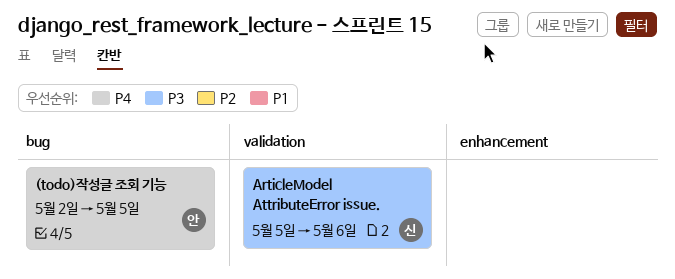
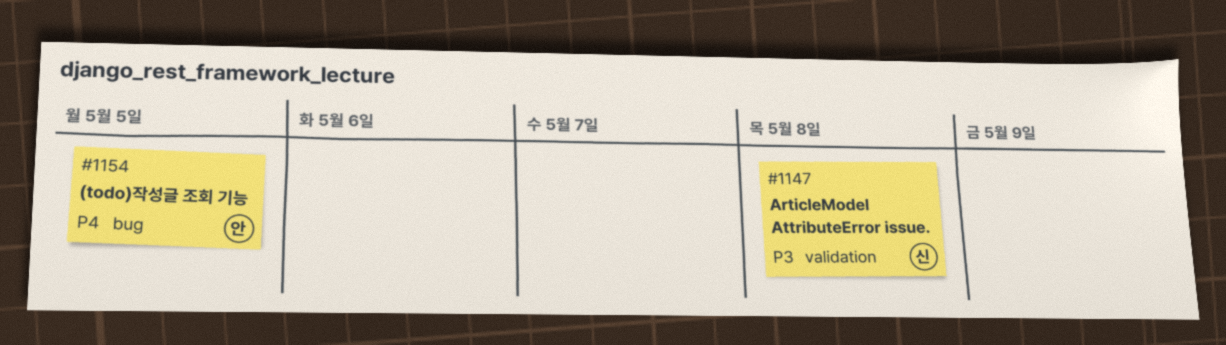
ArticleModel AttributeError issue., due: May 6 -> May 8

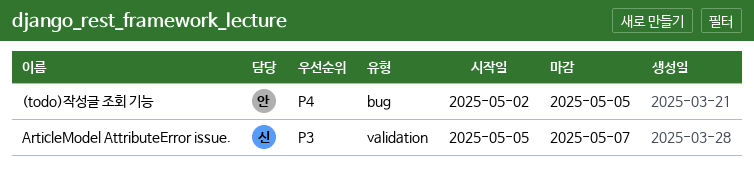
ArticleModel AttributeError issue., due: May 8 -> May 7

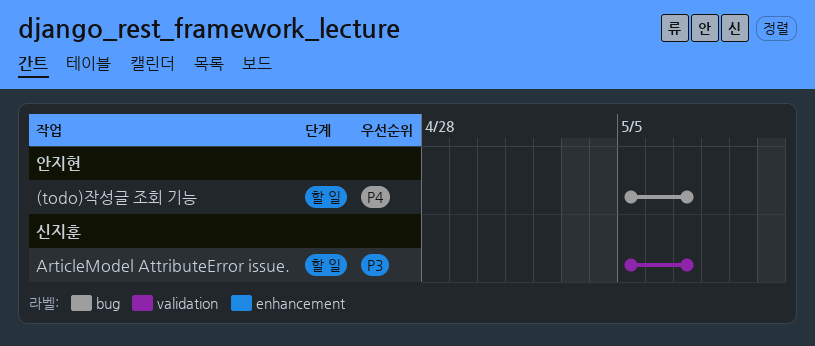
(todo)작성글 조회 기능, start: May 2 -> May 5
(todo)작성글 조회 기능, due: May 5 -> May 7

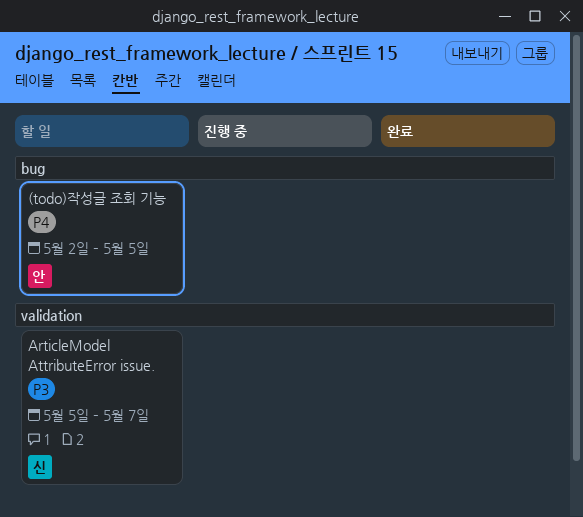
(todo)작성글 조회 기능, start: May 5 -> May 2
(todo)작성글 조회 기능, due: May 7 -> May 5

